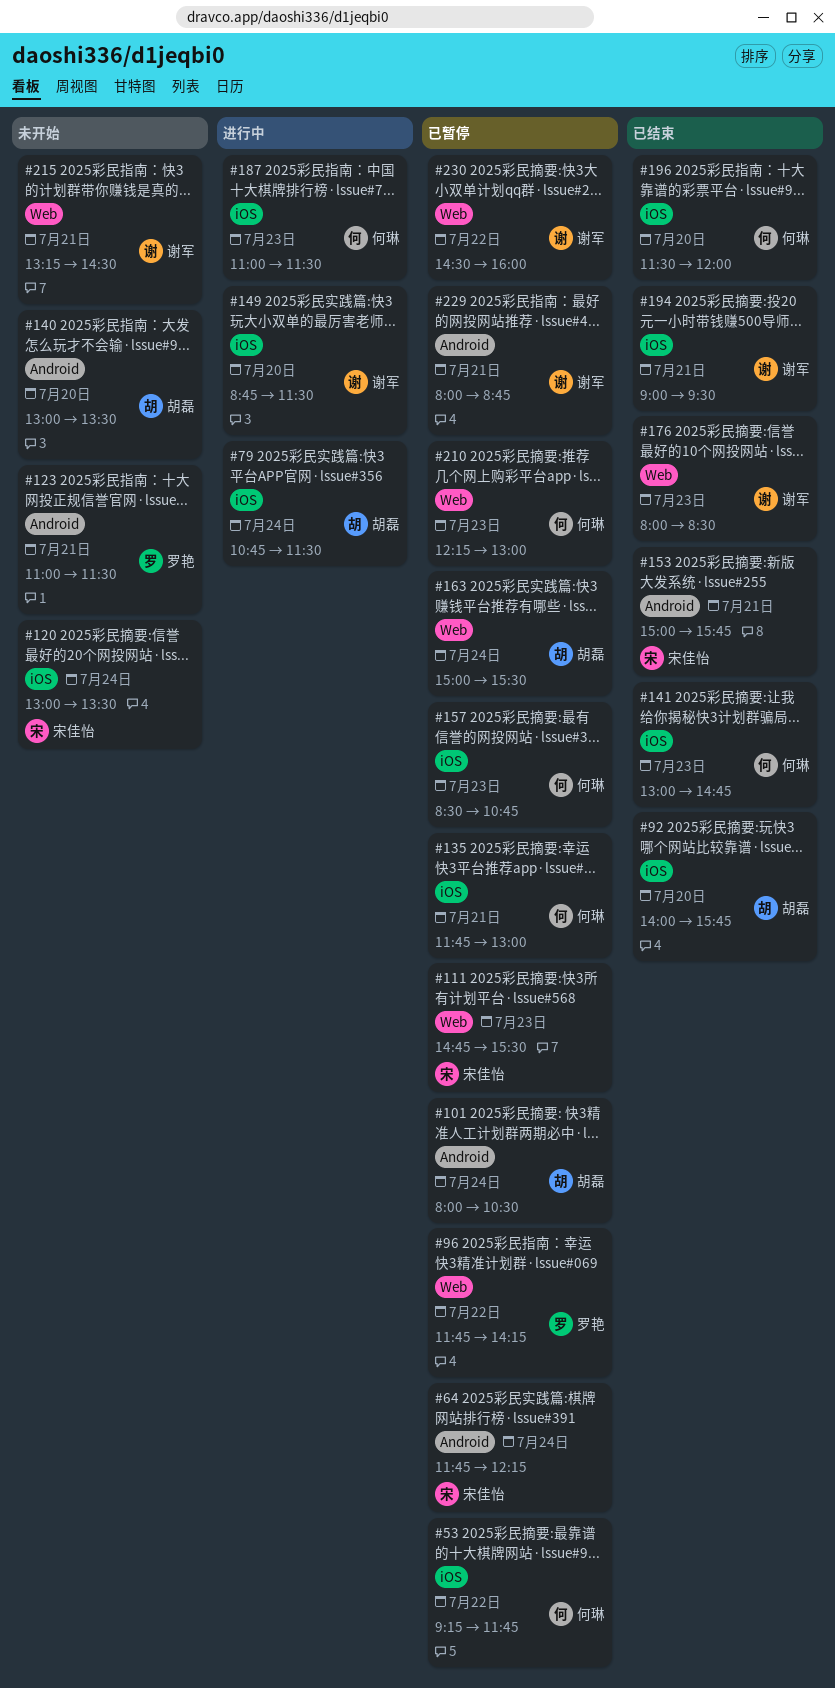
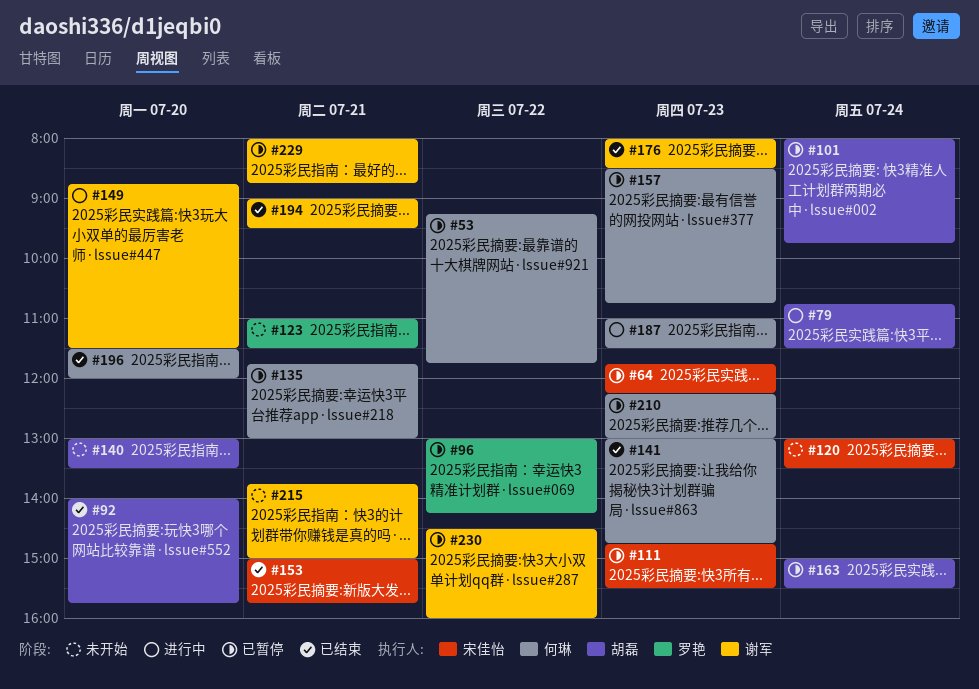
#64, day: Jul 24 -> Jul 23
#96, begins: 11:45 -> 13:00
#101, ends: 10:30 -> 09:45
#215, begins: 13:15 -> 13:45
#215, ends: 14:30 -> 15:00

